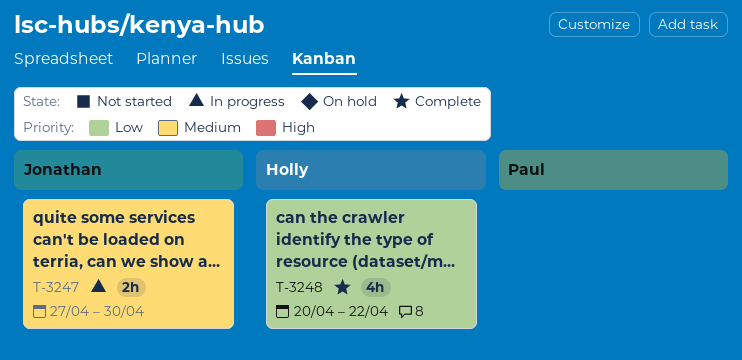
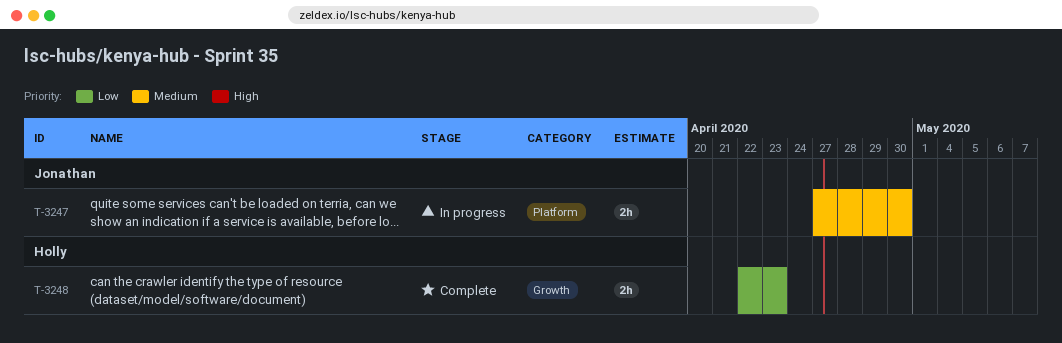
T-3248, estimate: 4h -> 2h
T-3248, start: Apr 20 -> Apr 22
T-3248, due: Apr 22 -> Apr 23

